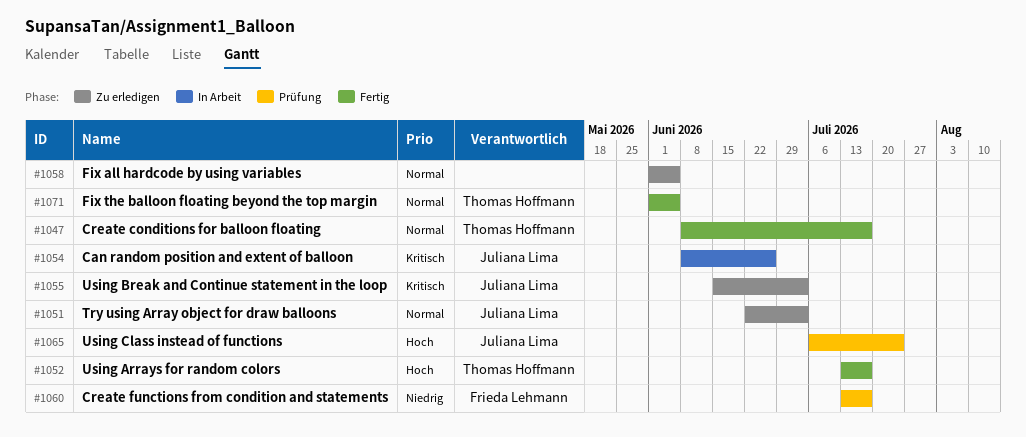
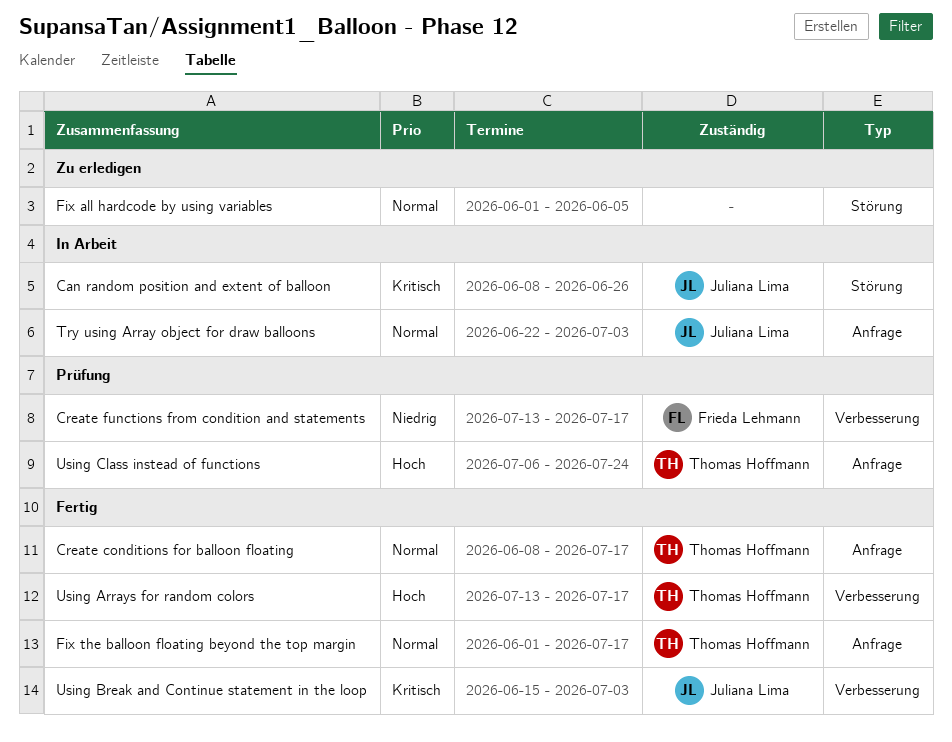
Fix the balloon floating beyond the top margin, due: Jun 5 -> Jul 17
Try using Array object for draw balloons, status: Zu erledigen -> In Arbeit
Using Break and Continue statement in the loop, status: Zu erledigen -> Fertig
Using Class instead of functions, owner: Juliana Lima -> Thomas Hoffmann

